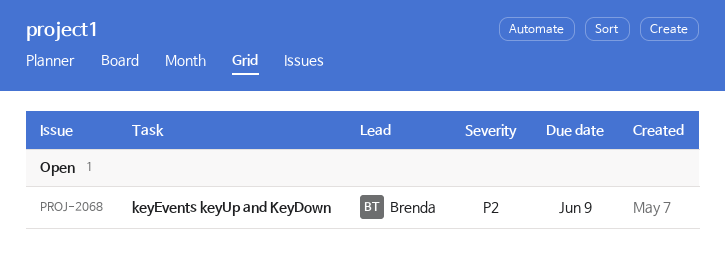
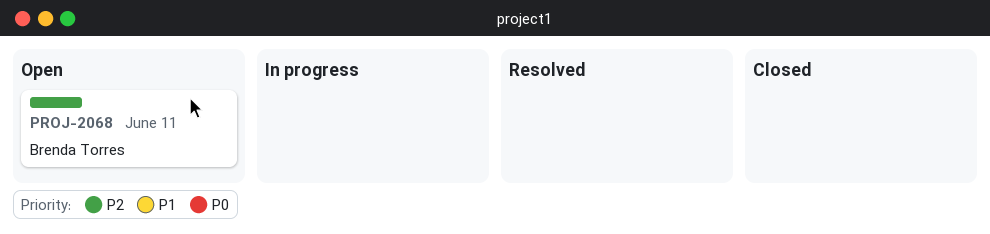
PROJ-2068, due: Jun 9 -> Jun 11

